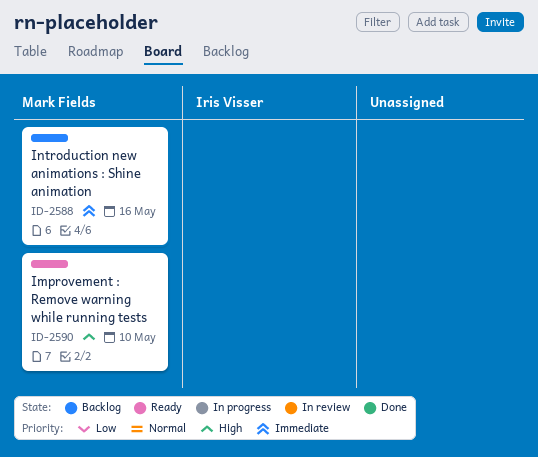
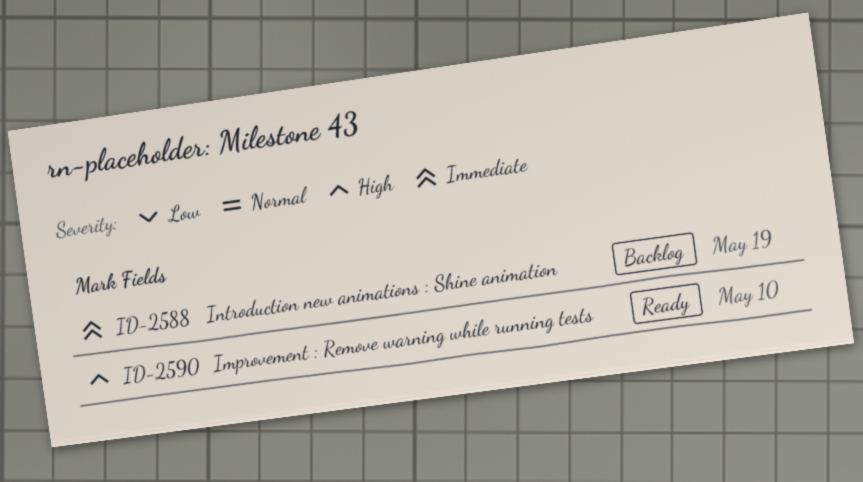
ID-2588, due: May 16 -> May 19

